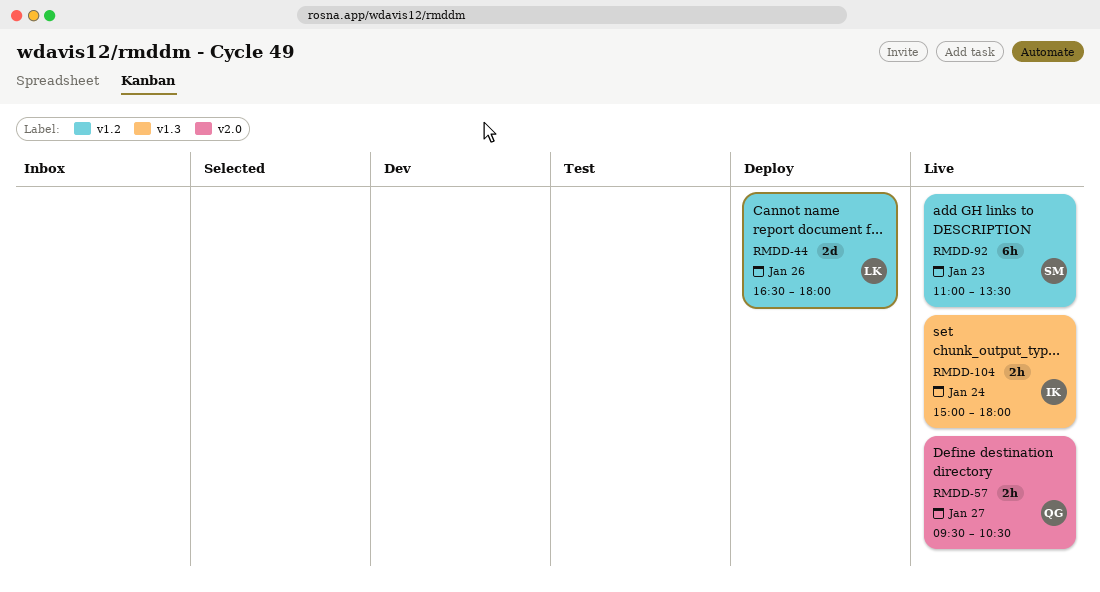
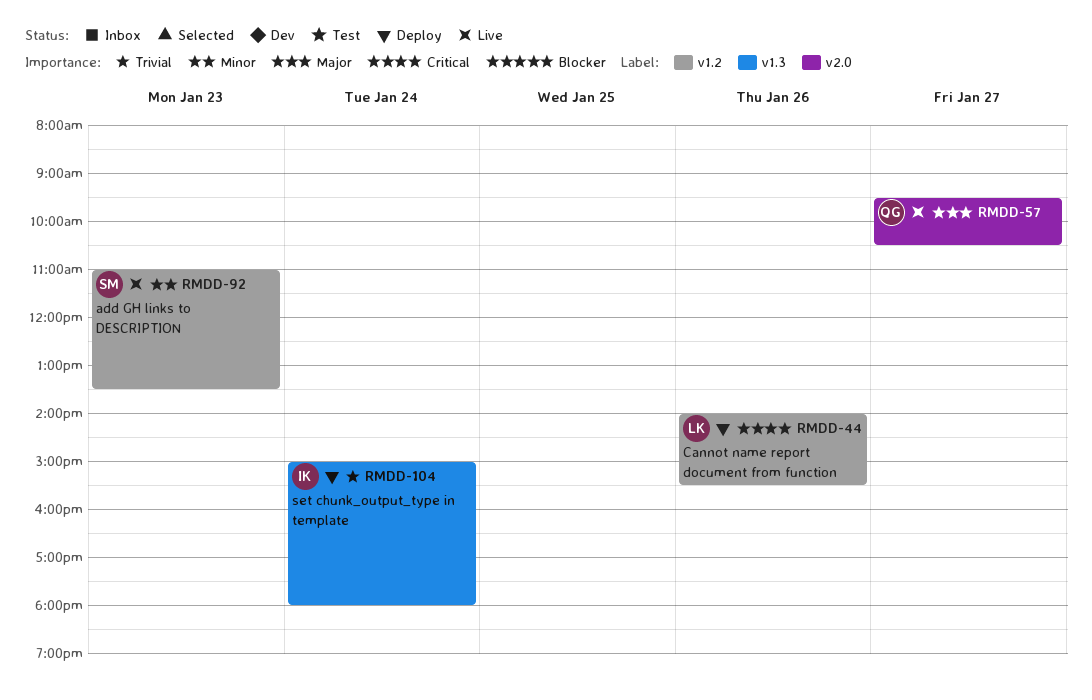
RMDD-44, begins: 16:30 -> 14:00
RMDD-44, ends: 18:00 -> 15:30
RMDD-104, status: Live -> Deploy

